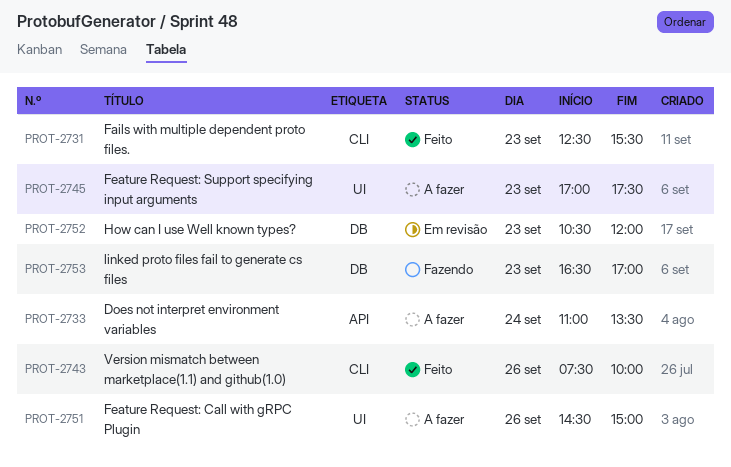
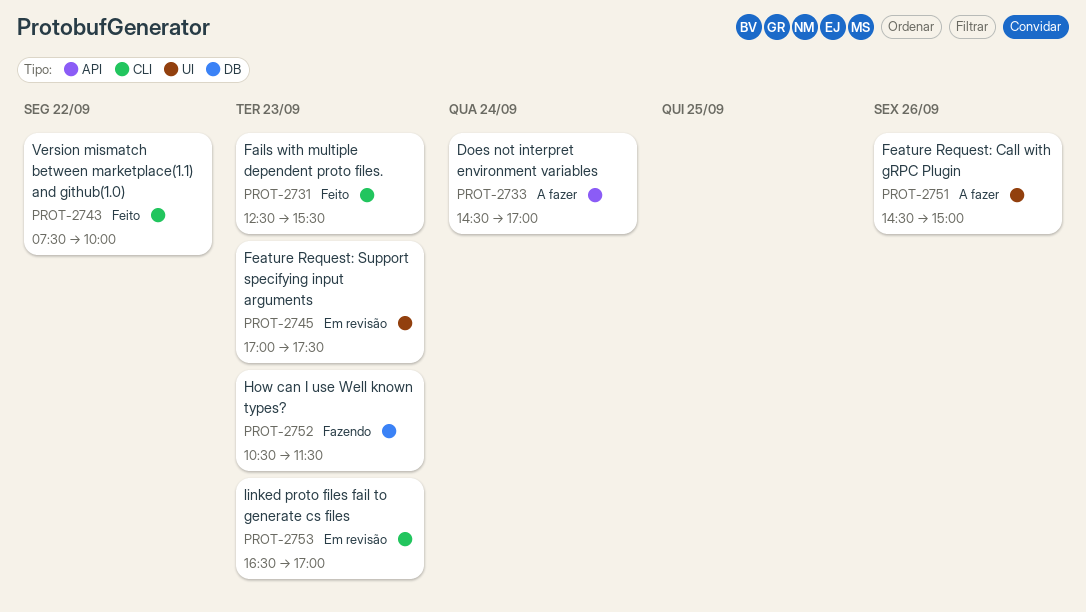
PROT-2733, begins: 11:00 -> 14:30
PROT-2733, ends: 13:30 -> 17:00
PROT-2743, day: Sep 26 -> Sep 22
PROT-2745, status: A fazer -> Em revisão
PROT-2752, status: Em revisão -> Fazendo
PROT-2752, ends: 12:00 -> 11:30
PROT-2753, status: Fazendo -> Em revisão
PROT-2753, label: DB -> CLI

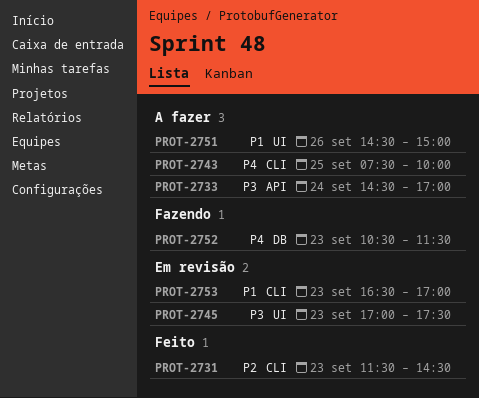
PROT-2731, begins: 12:30 -> 11:30
PROT-2731, ends: 15:30 -> 14:30
PROT-2743, status: Feito -> A fazer
PROT-2743, day: Sep 22 -> Sep 25

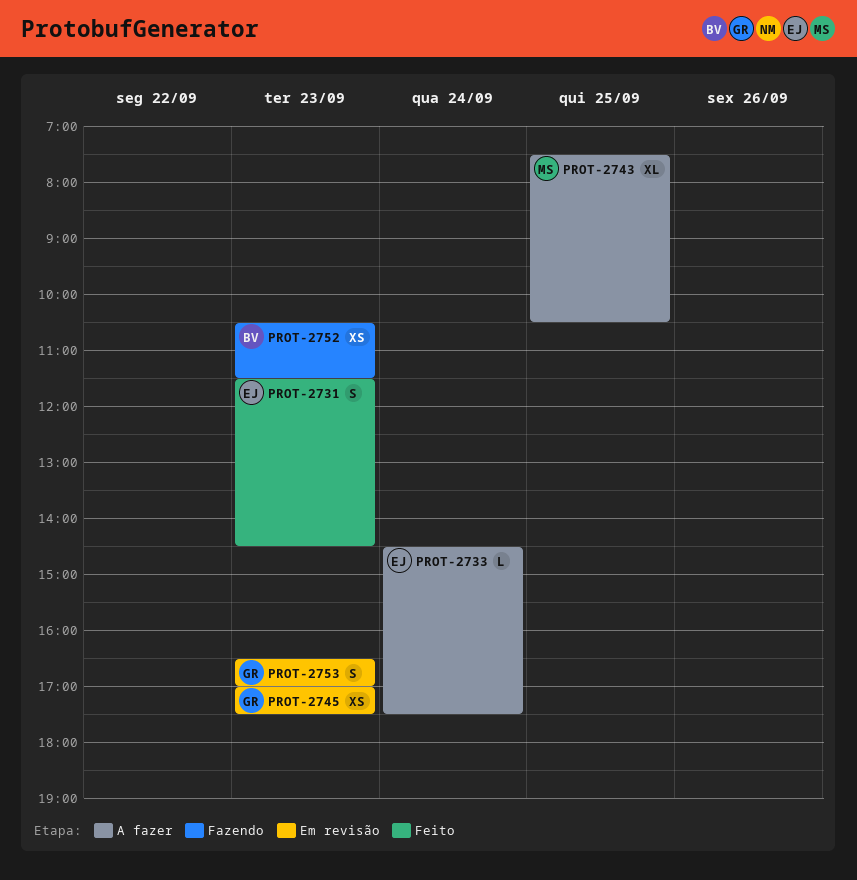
PROT-2733, ends: 17:00 -> 17:30
PROT-2743, ends: 10:00 -> 10:30
PROT-2751: present -> none

